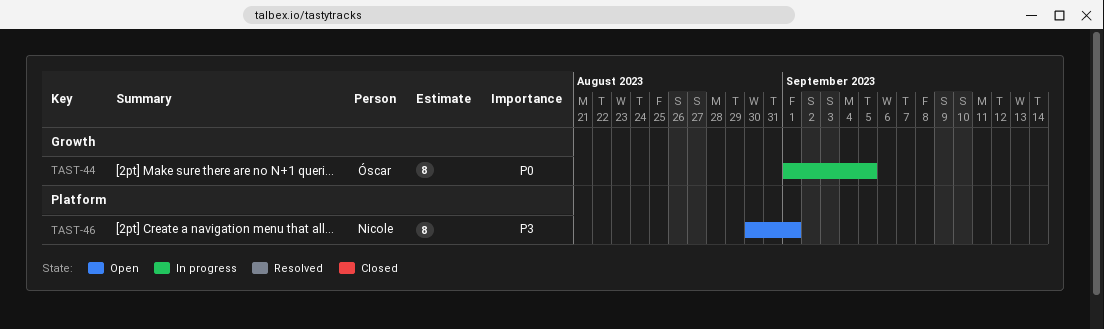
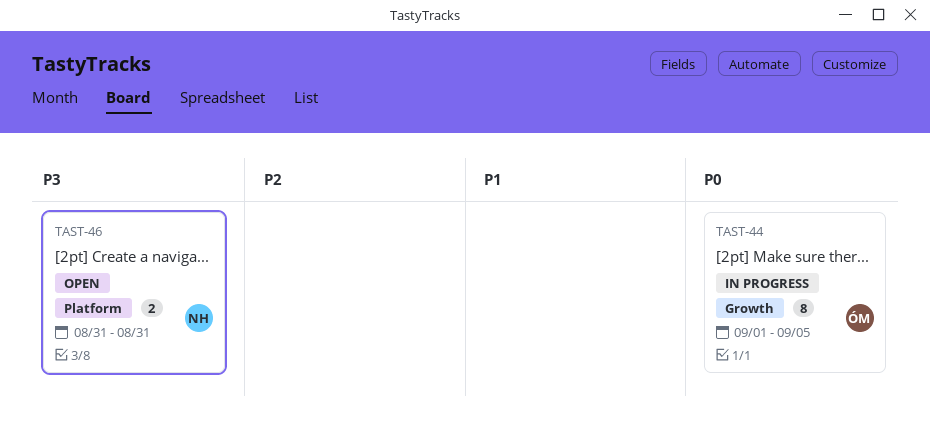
TAST-46, estimate: 8 -> 2
TAST-46, start: Aug 30 -> Aug 31
TAST-46, due: Sep 1 -> Aug 31

